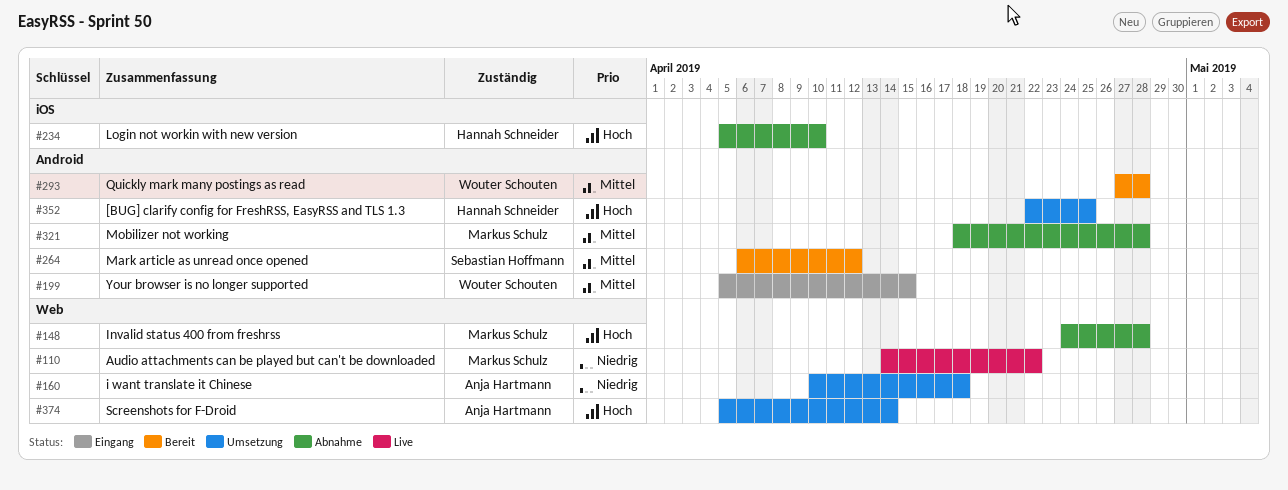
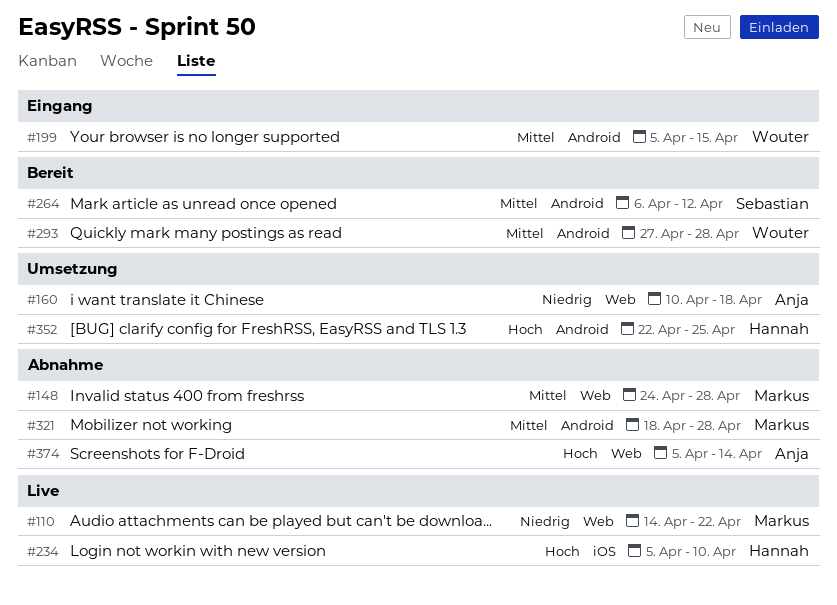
#148, priority: Hoch -> Mittel
#234, status: Abnahme -> Live
#374, status: Umsetzung -> Abnahme

